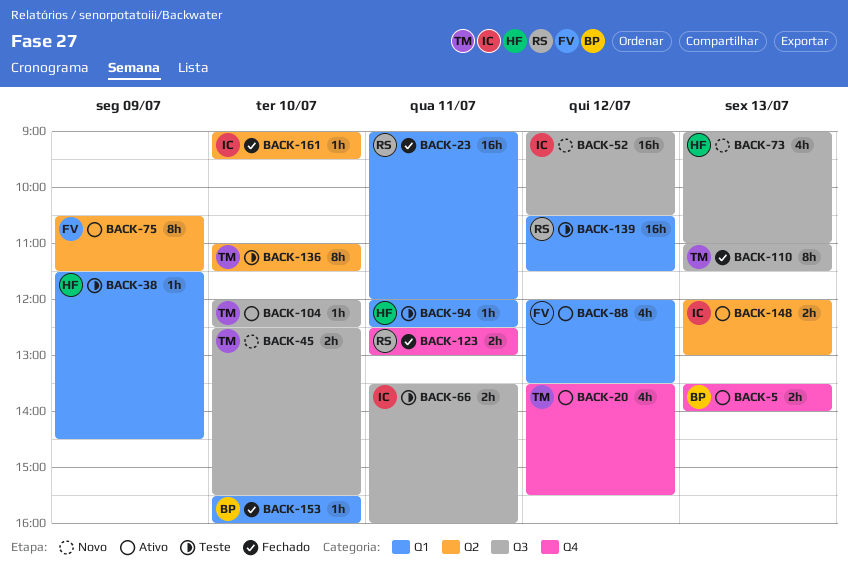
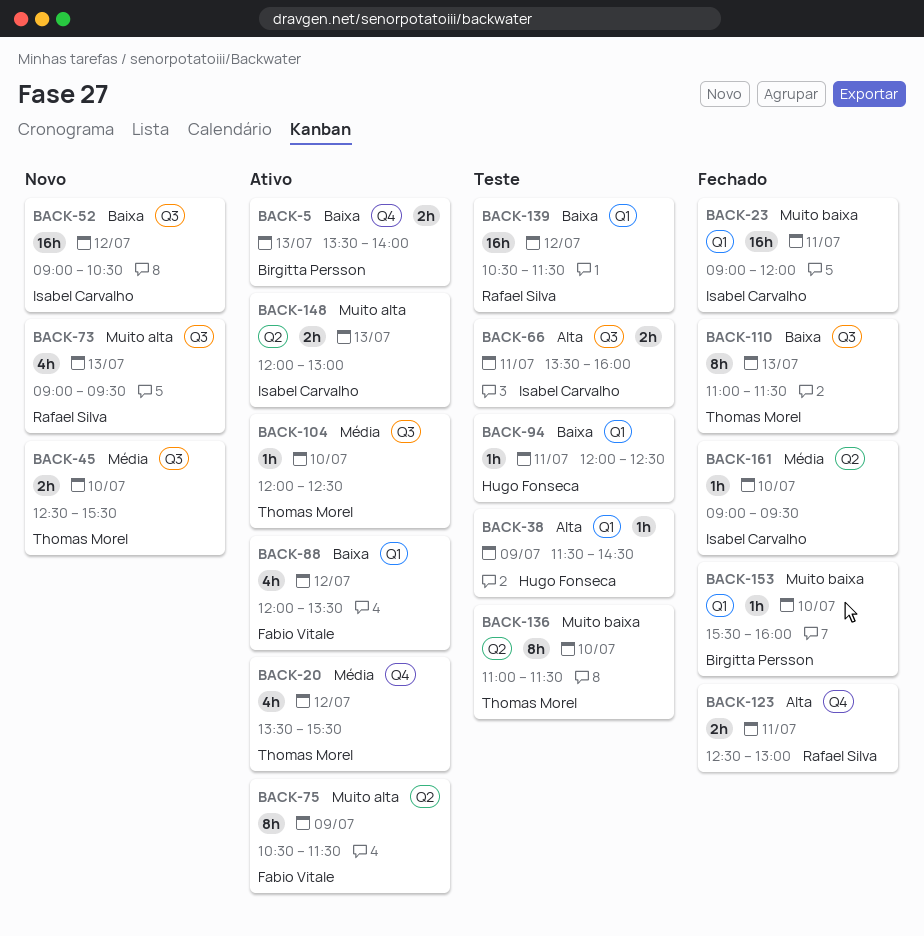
BACK-23, owner: Rafael Silva -> Isabel Carvalho
BACK-73, owner: Hugo Fonseca -> Rafael Silva
BACK-73, ends: 11:00 -> 09:30

